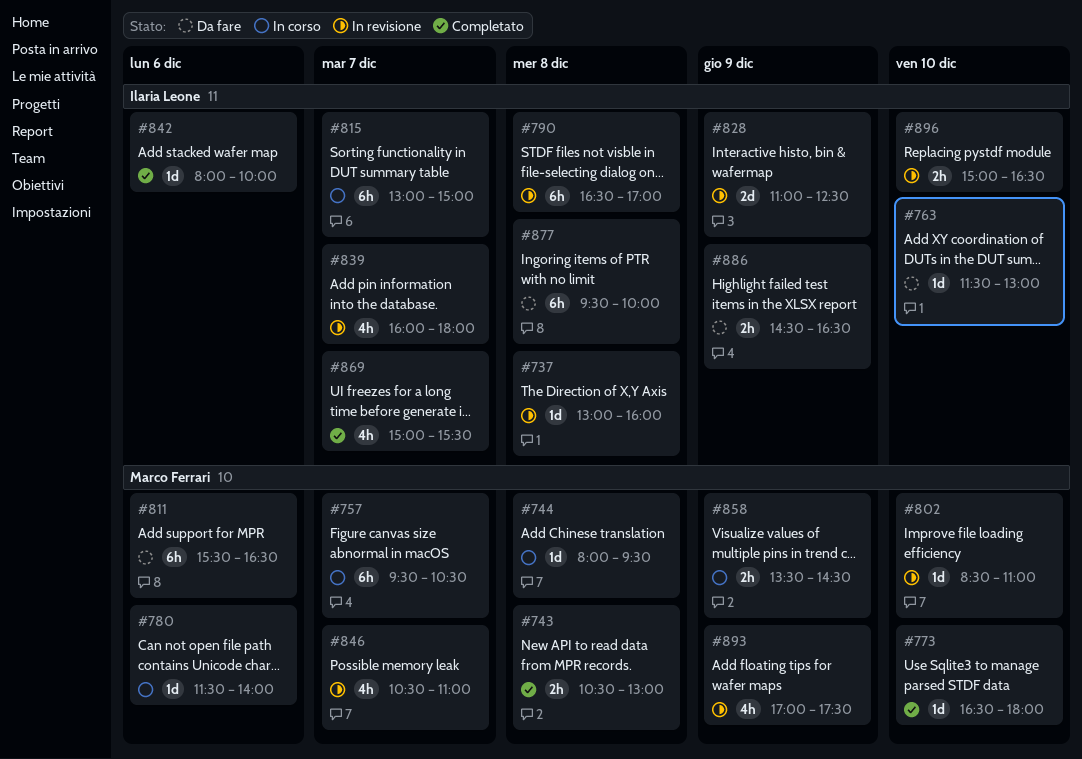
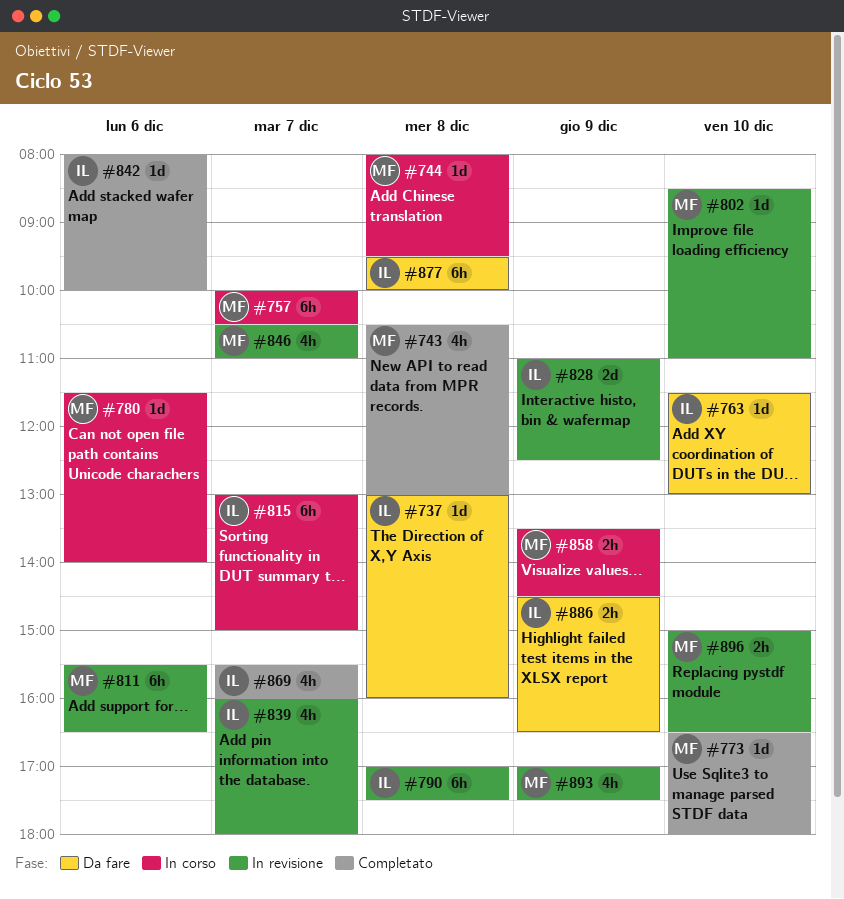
#737, status: In revisione -> Da fare
#743, estimate: 2h -> 4h
#757, begins: 09:30 -> 10:00
#790, begins: 16:30 -> 17:00
#790, ends: 17:00 -> 17:30
#811, status: Da fare -> In revisione
#869, begins: 15:00 -> 15:30
#869, ends: 15:30 -> 16:00
#896, owner: Ilaria Leone -> Marco Ferrari

